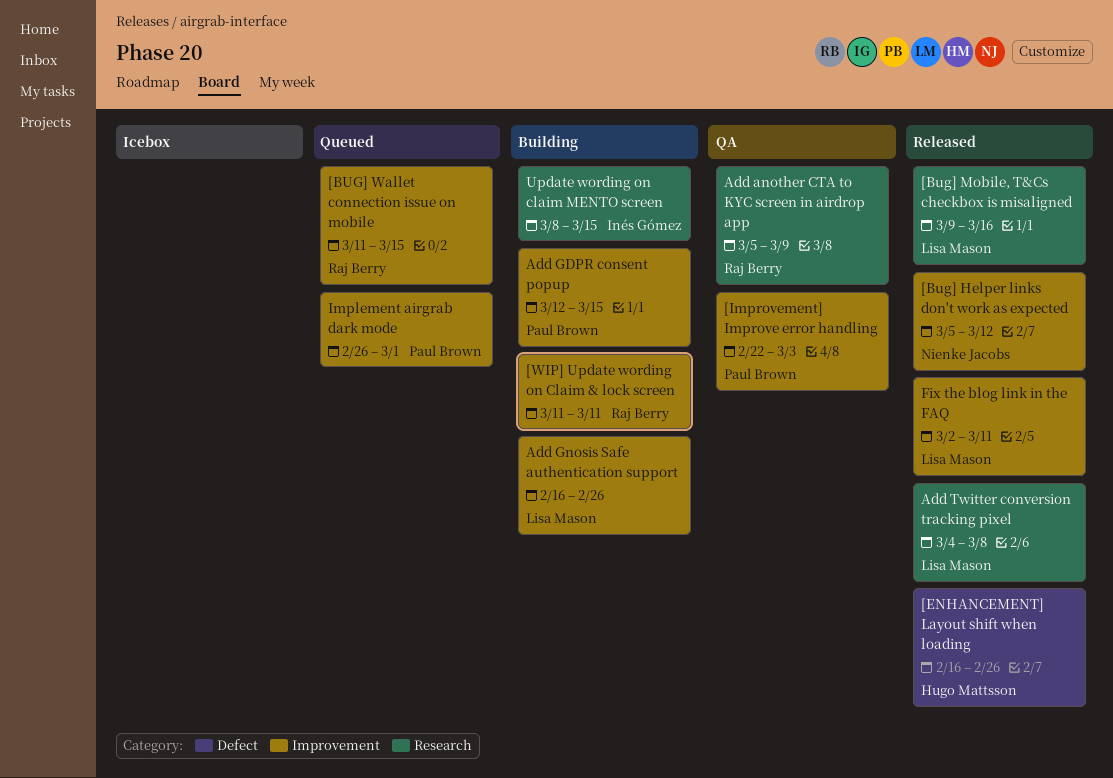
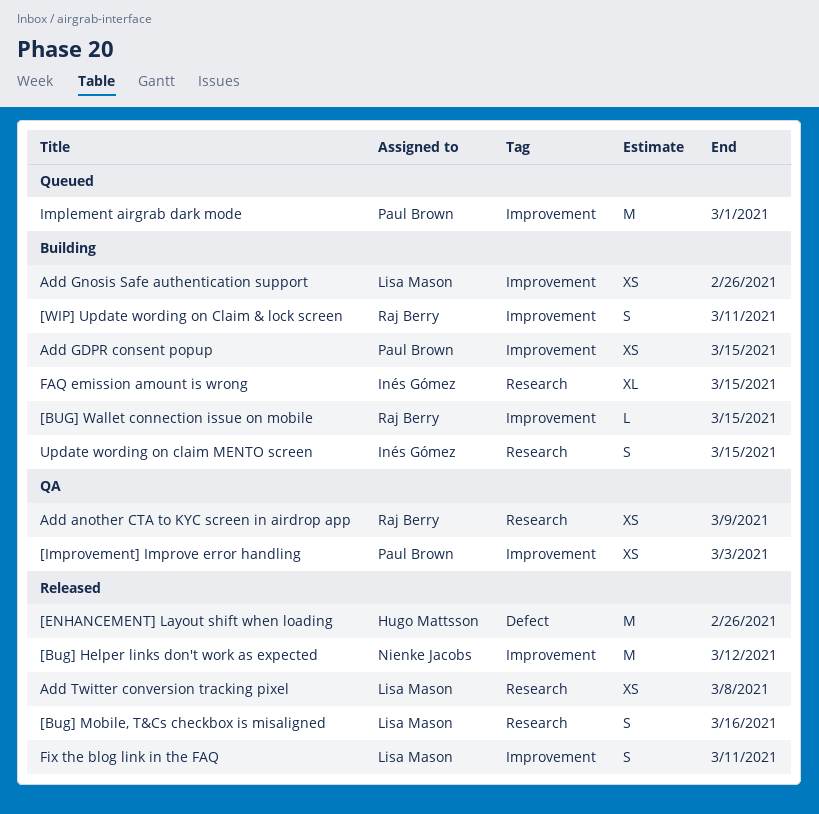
[BUG] Wallet connection issue on mobile, status: Queued -> Building
FAQ emission amount is wrong: none -> present

